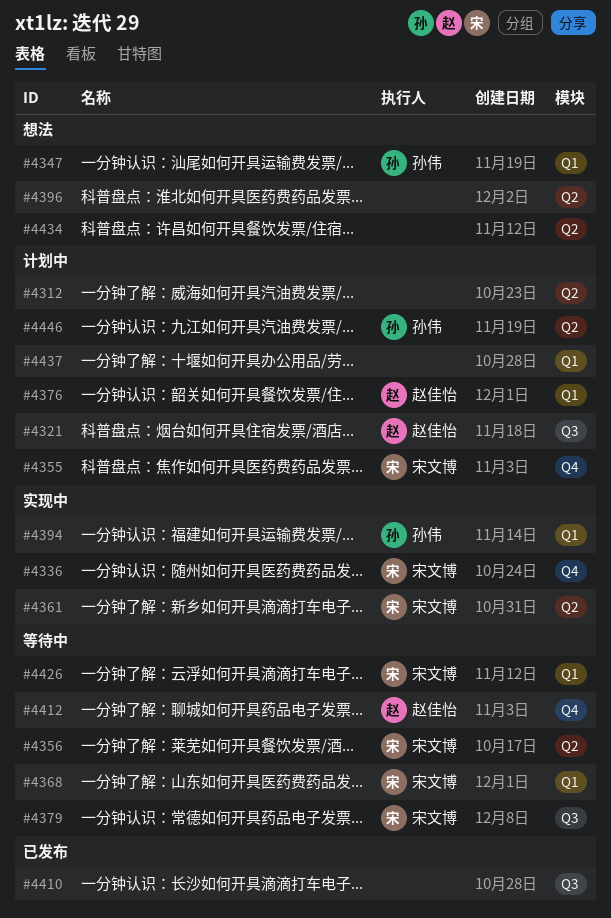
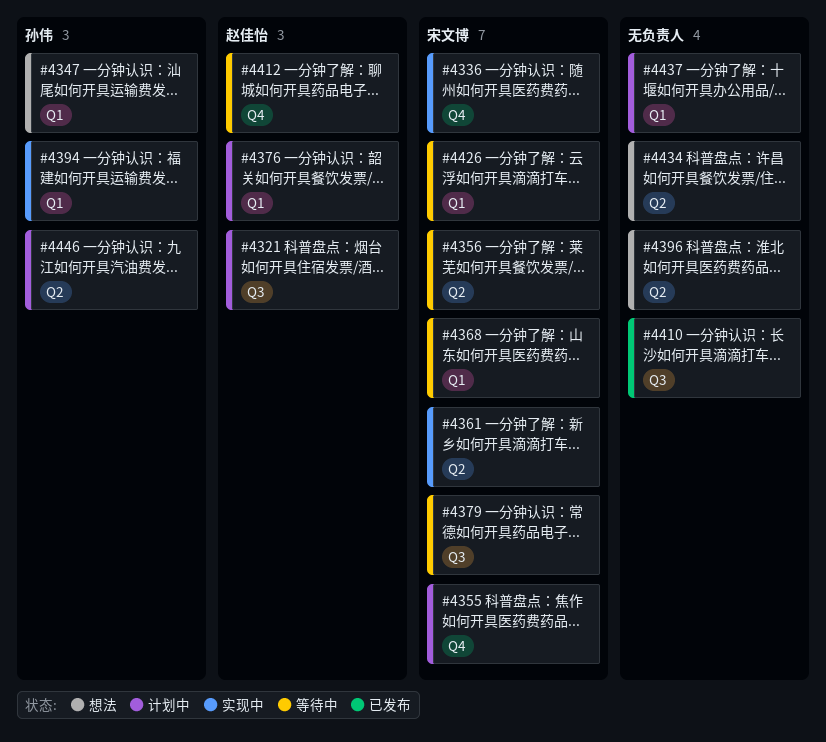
#4312: present -> none

